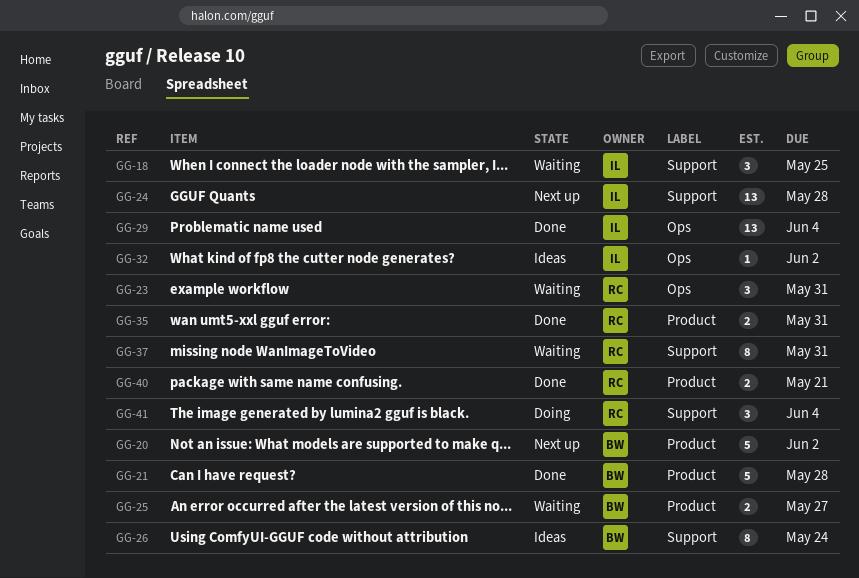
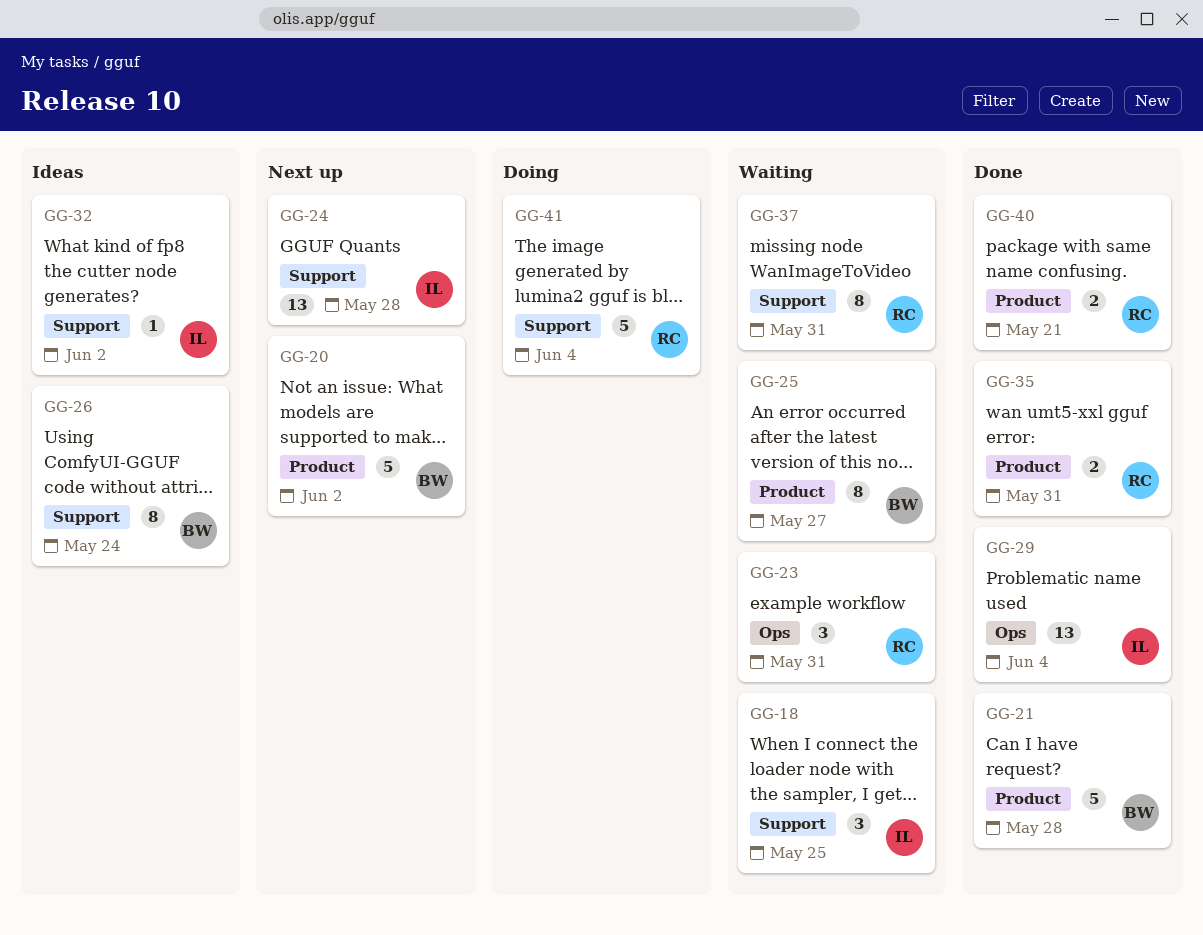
GG-25, estimate: 2 -> 8
GG-32, label: Ops -> Support
GG-41, estimate: 3 -> 5

